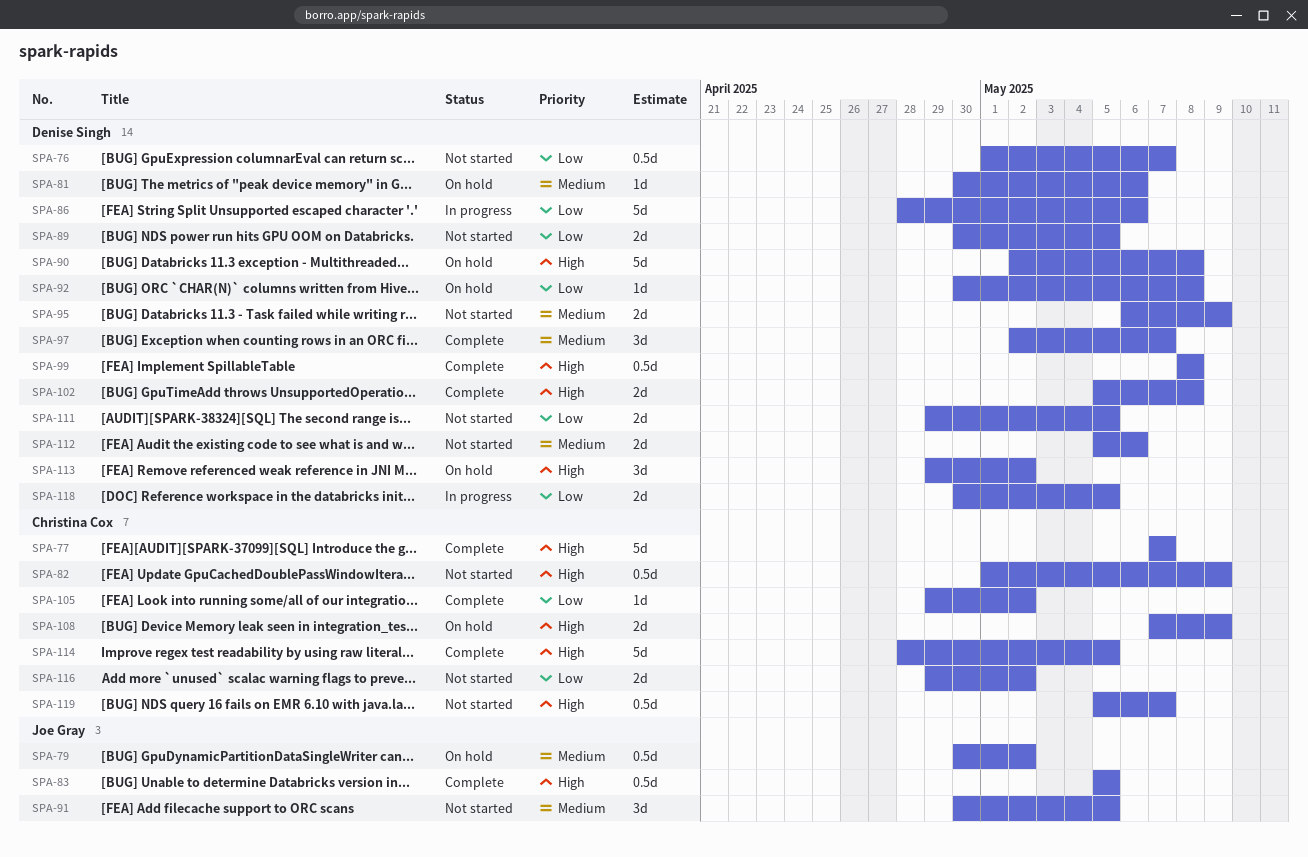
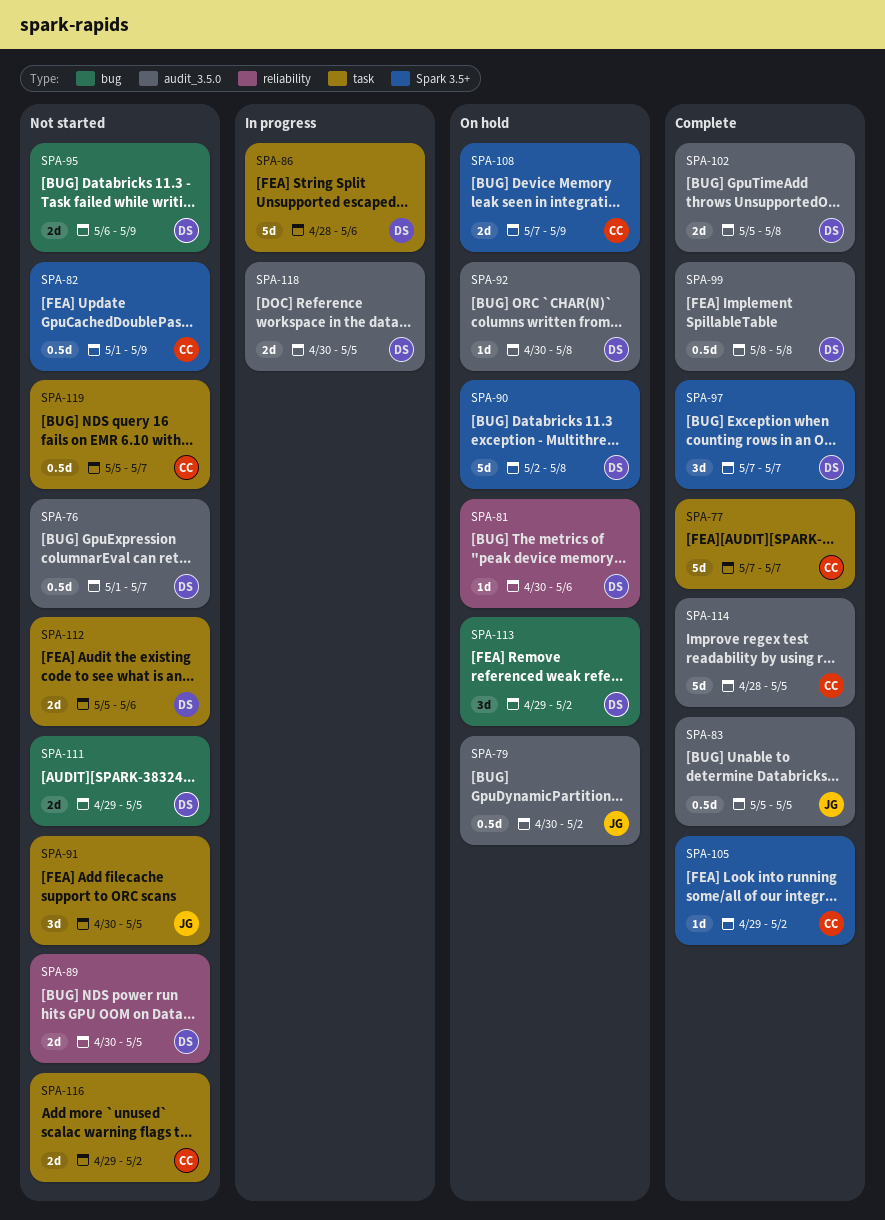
SPA-97, start: May 2 -> May 7

